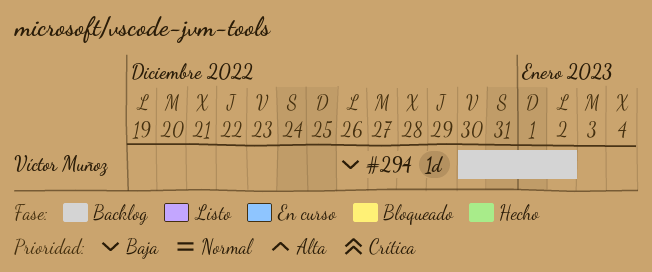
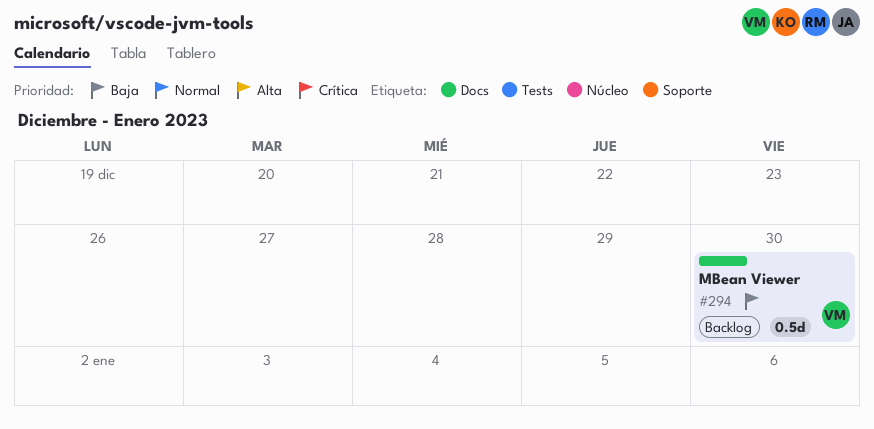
#294, estimate: 1d -> 0.5d
#294, due: Jan 2 -> Dec 30

